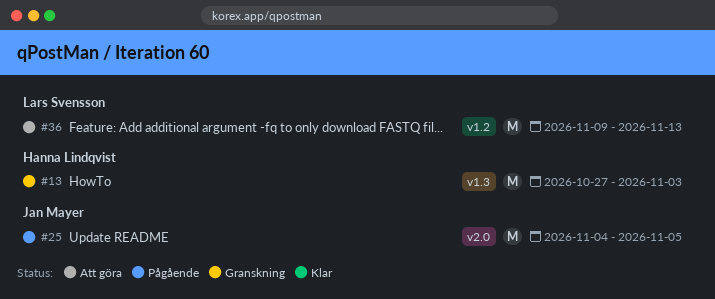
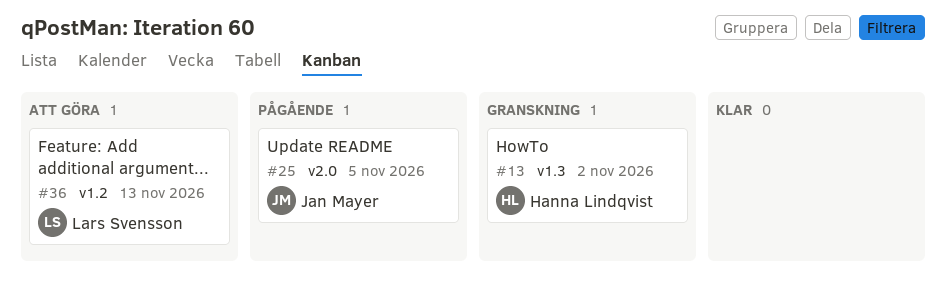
#13, due: Nov 3 -> Nov 2

